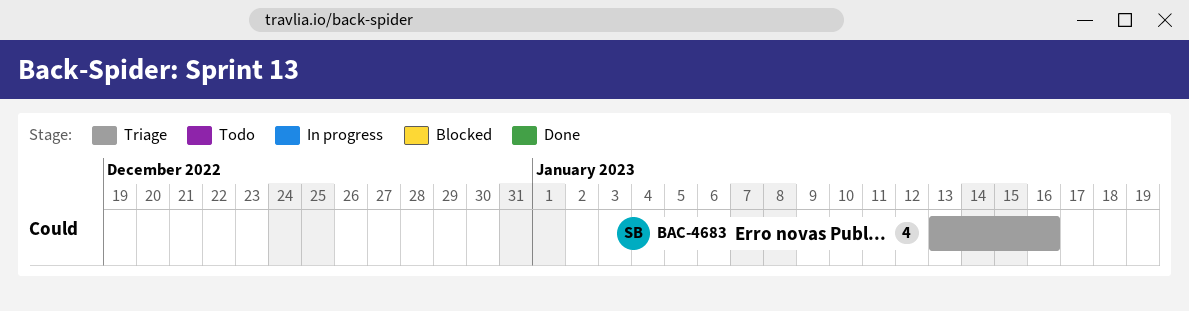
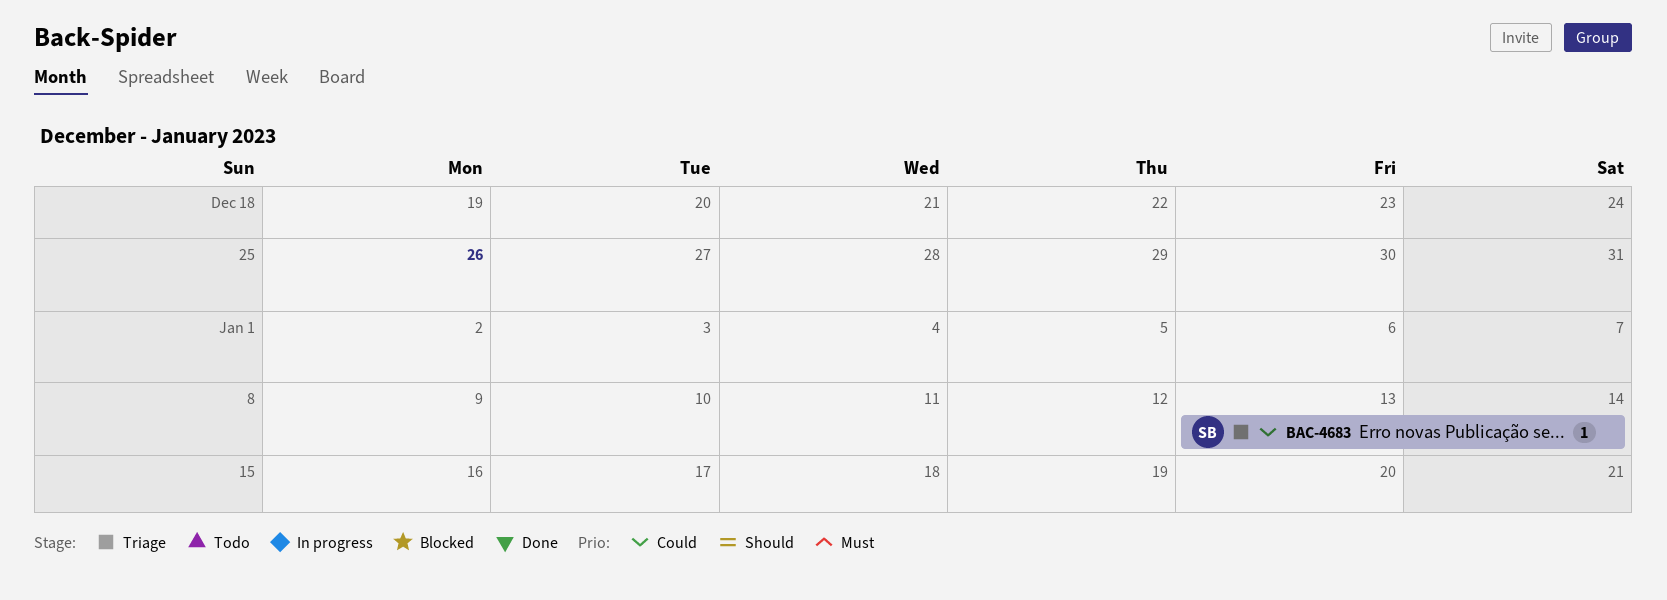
BAC-4683, estimate: 4 -> 1
BAC-4683, due: Jan 16 -> Jan 14

